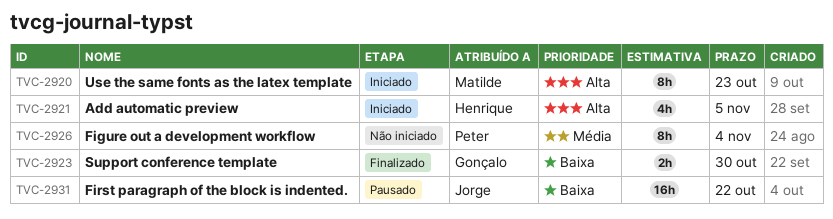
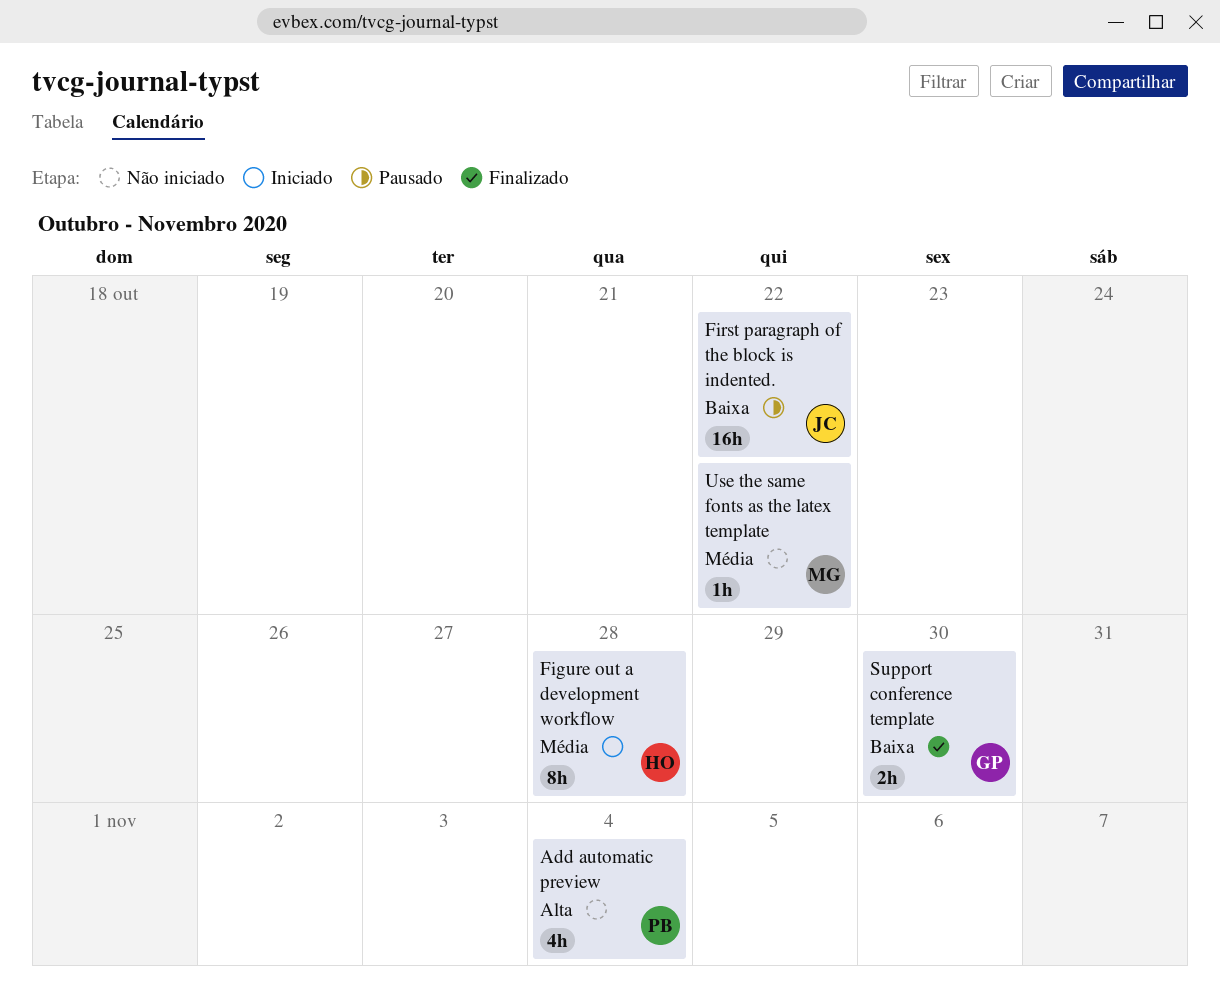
Add automatic preview, status: Iniciado -> Não iniciado
Add automatic preview, owner: Henrique -> Peter
Add automatic preview, due: Nov 5 -> Nov 4
Figure out a development workflow, status: Não iniciado -> Iniciado
Figure out a development workflow, owner: Peter -> Henrique
Figure out a development workflow, due: Nov 4 -> Oct 28
Use the same fonts as the latex template, status: Iniciado -> Não iniciado
Use the same fonts as the latex template, priority: Alta -> Média
Use the same fonts as the latex template, estimate: 8h -> 1h
Use the same fonts as the latex template, due: Oct 23 -> Oct 22

